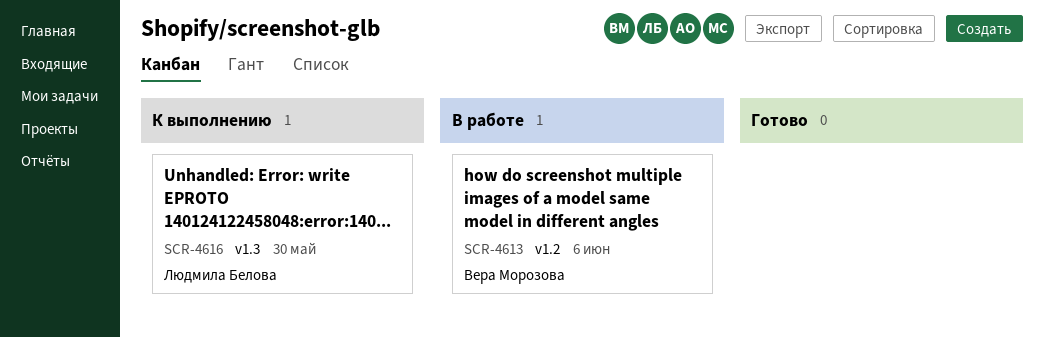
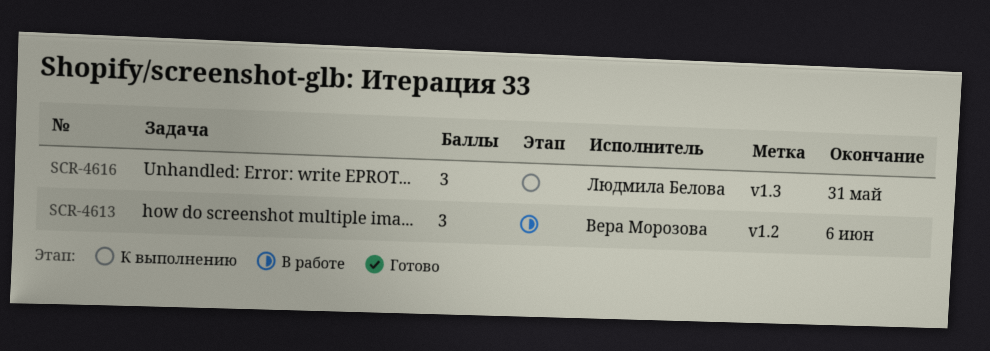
SCR-4616, due: May 30 -> May 31

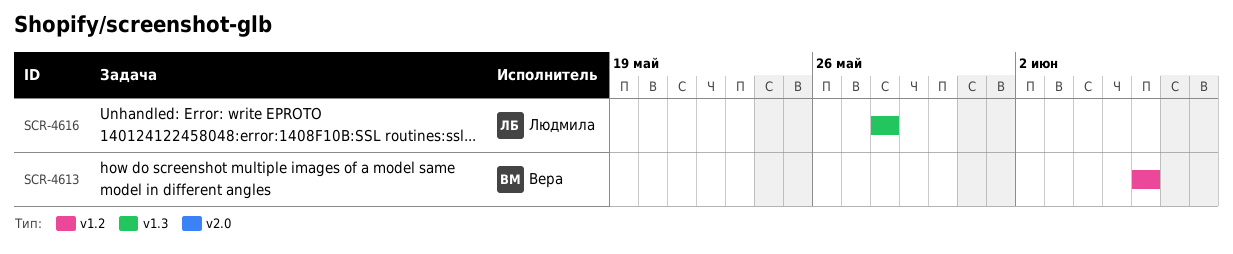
SCR-4616, due: May 31 -> May 28

